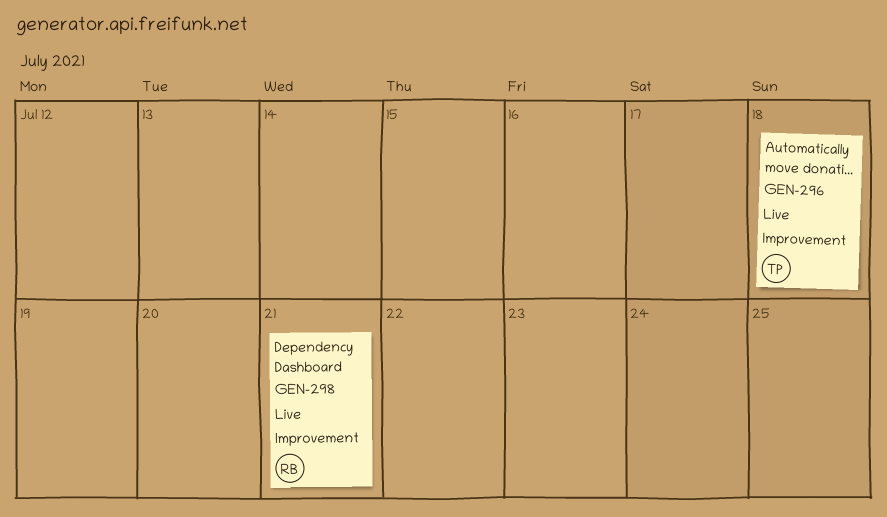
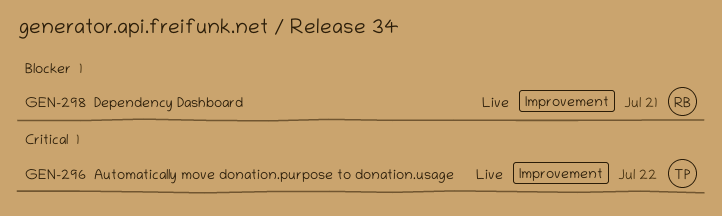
GEN-296, due: Jul 18 -> Jul 22

